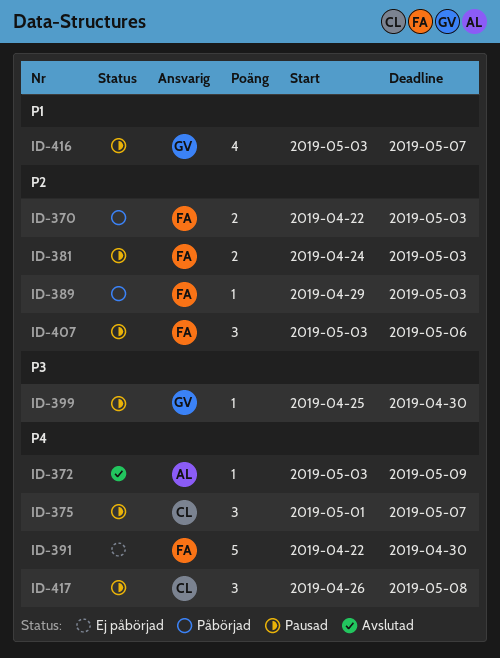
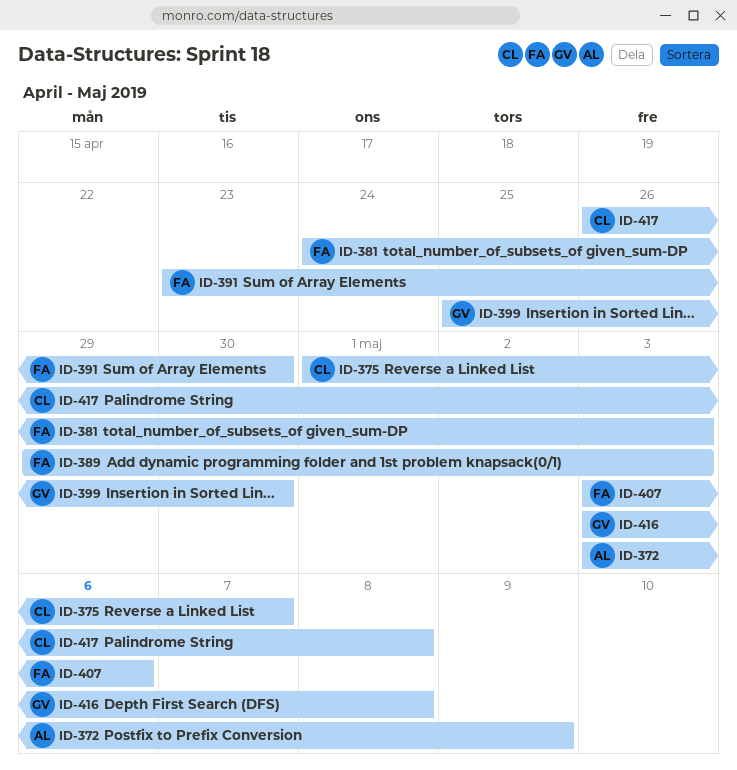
ID-370: present -> none
ID-391, start: Apr 22 -> Apr 23
ID-416, due: May 7 -> May 8

